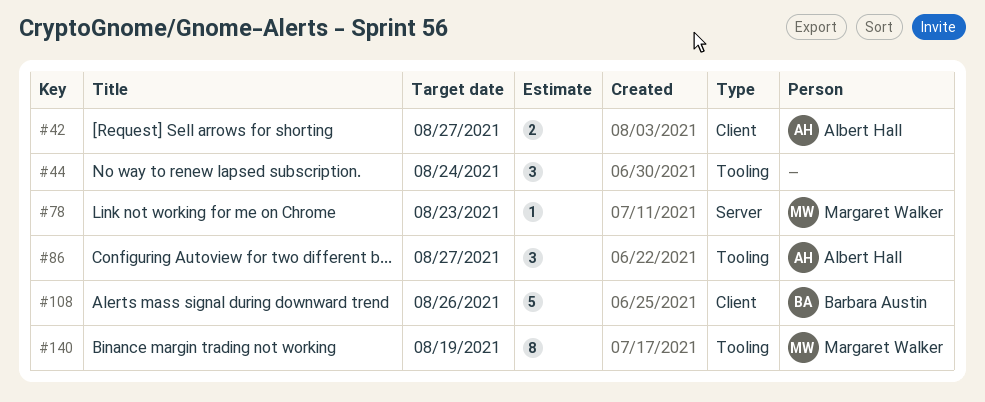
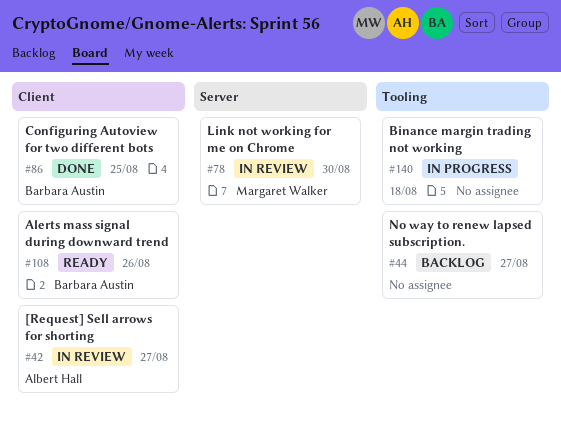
#44, due: Aug 24 -> Aug 27
#78, due: Aug 23 -> Aug 30
#86, owner: Albert Hall -> Barbara Austin
#86, label: Tooling -> Client
#86, due: Aug 27 -> Aug 25
#140, owner: Margaret Walker -> none
#140, due: Aug 19 -> Aug 18

